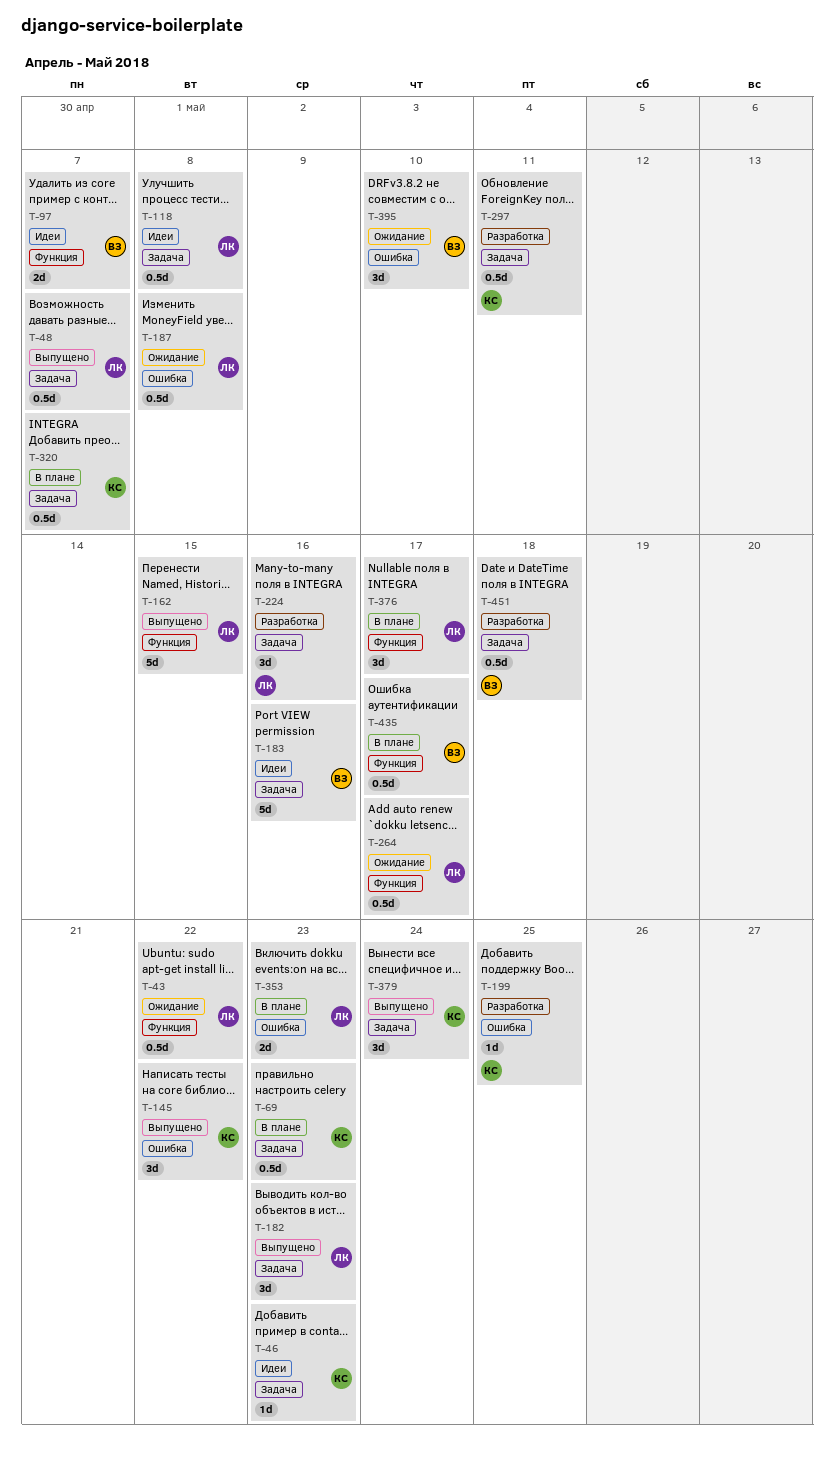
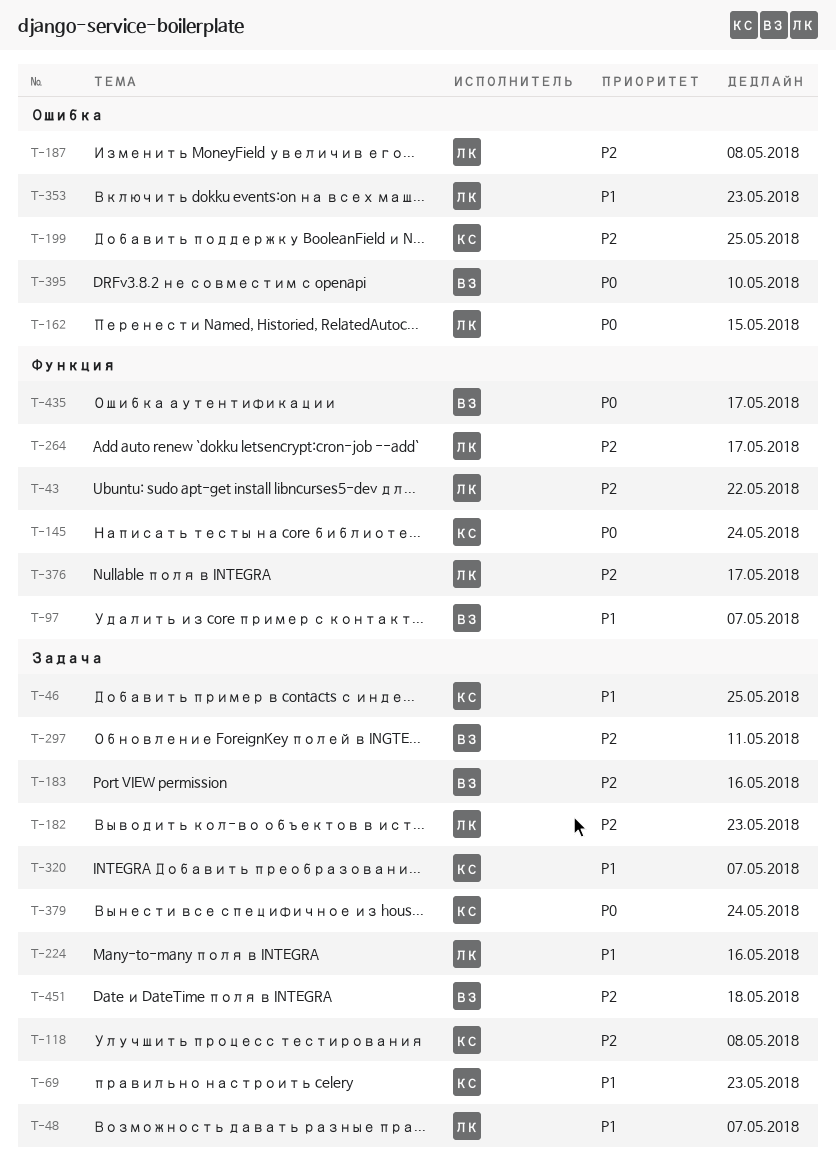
T-46, due: May 23 -> May 25
T-118, owner: ЛК -> КС
T-145, label: Ошибка -> Функция
T-145, due: May 22 -> May 24
T-162, label: Функция -> Ошибка
T-297, owner: КС -> ВЗ

